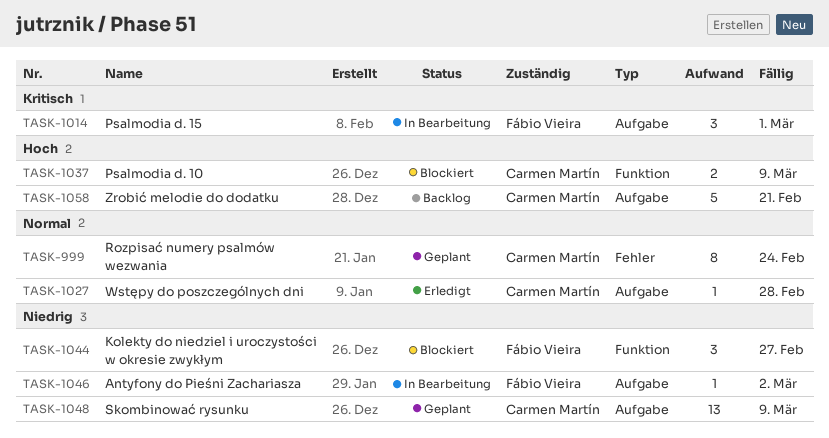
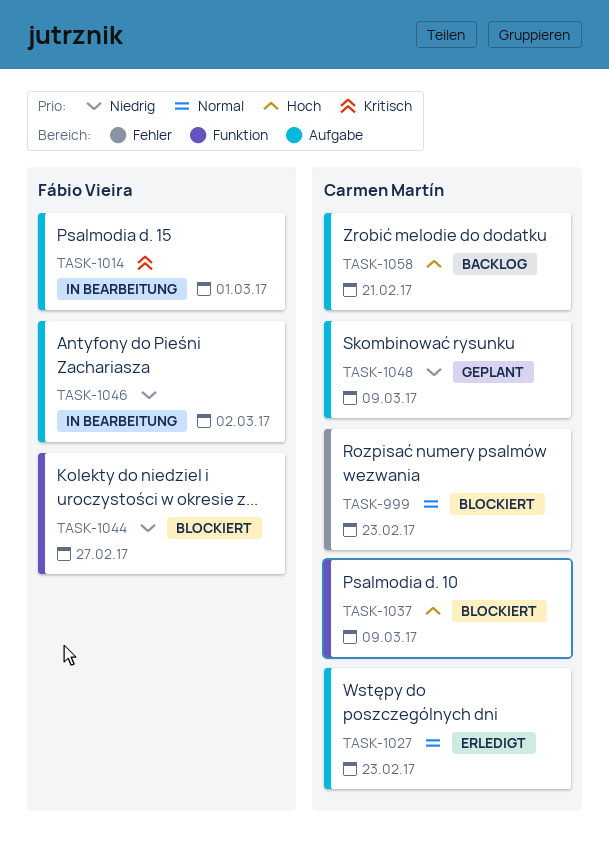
TASK-999, status: Geplant -> Blockiert
TASK-999, due: Feb 24 -> Feb 23
TASK-1027, due: Feb 28 -> Feb 23

